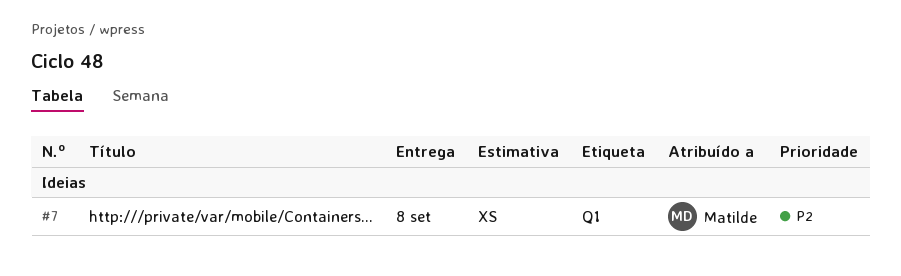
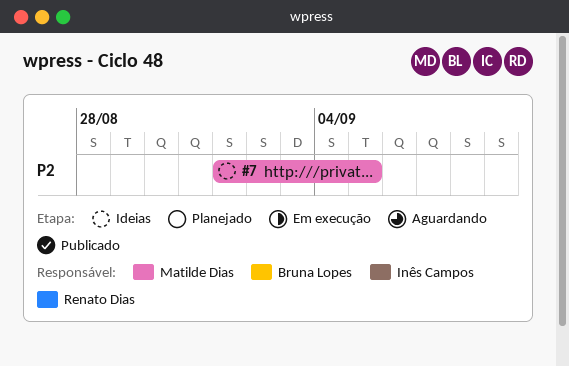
#7, due: Sep 8 -> Sep 5

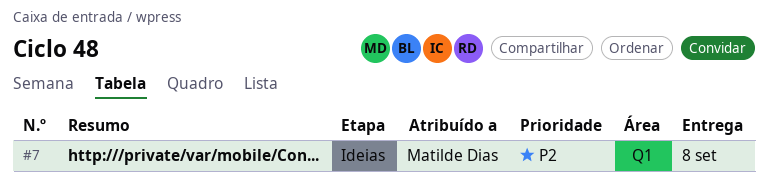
#7, due: Sep 5 -> Sep 8

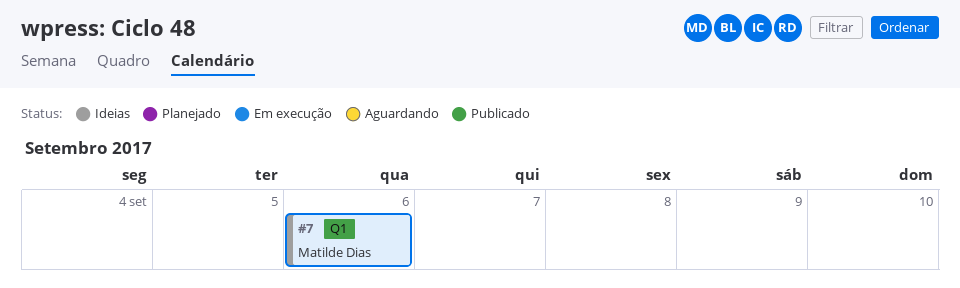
#7, due: Sep 8 -> Sep 6

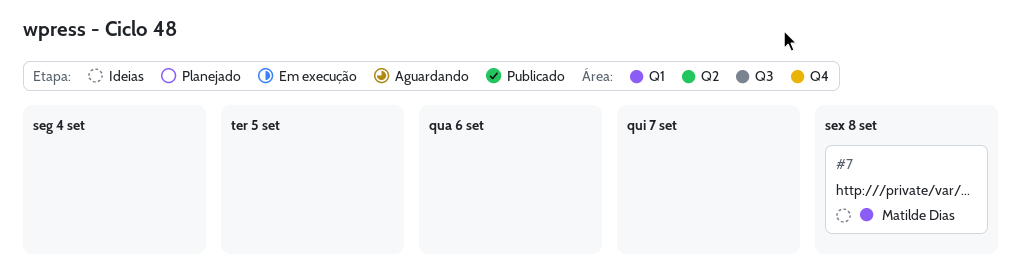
#7, due: Sep 6 -> Sep 8

